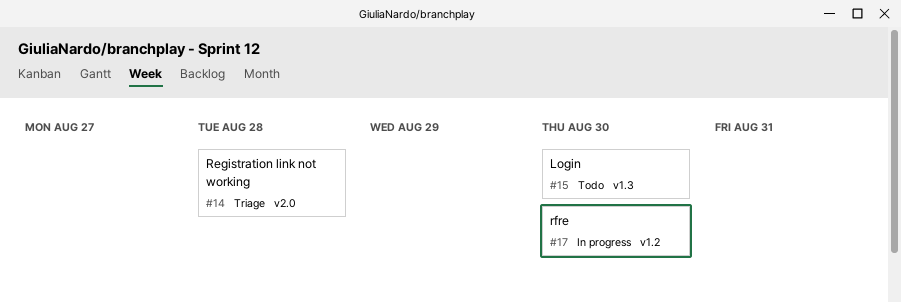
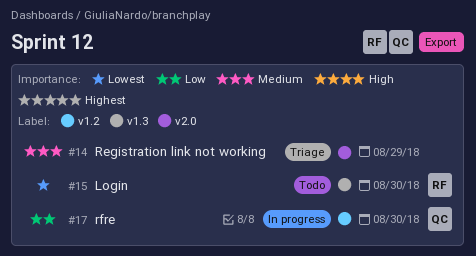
#14, due: Aug 28 -> Aug 29

